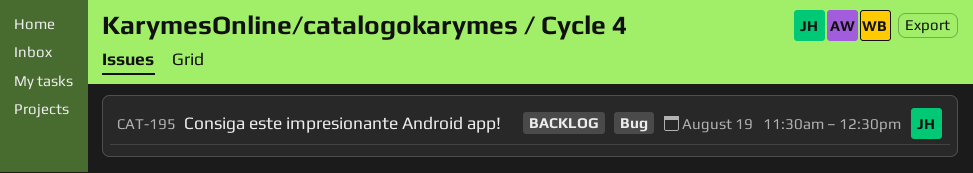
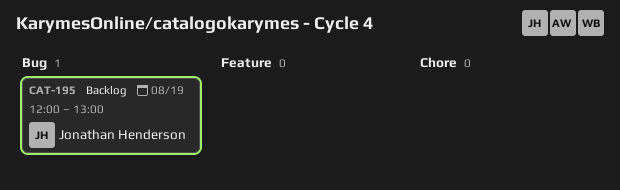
CAT-195, begins: 11:30 -> 12:00
CAT-195, ends: 12:30 -> 13:00

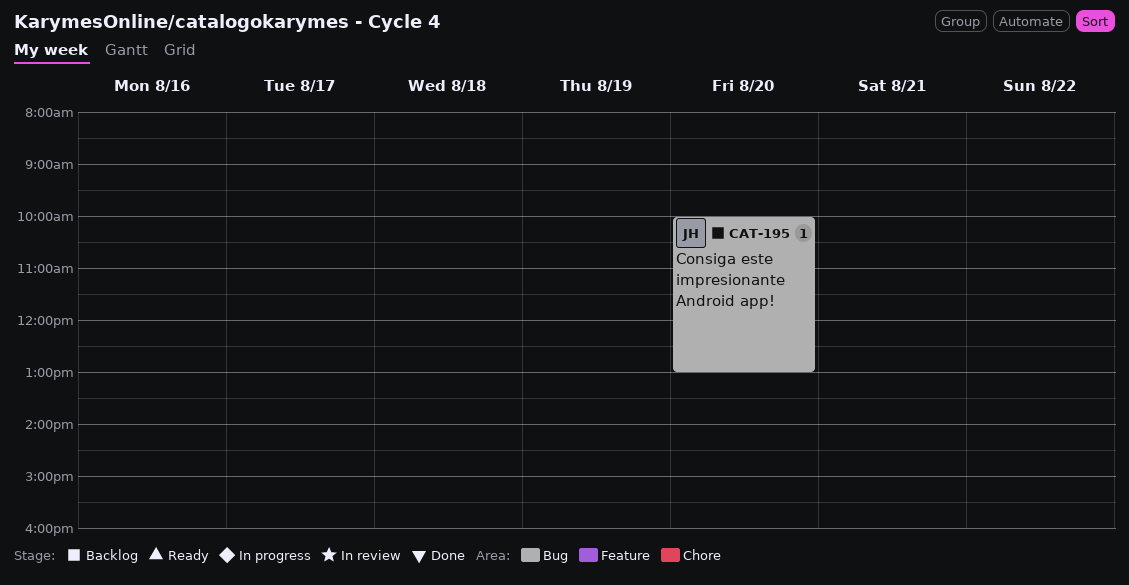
CAT-195, day: Aug 19 -> Aug 20
CAT-195, begins: 12:00 -> 10:00

